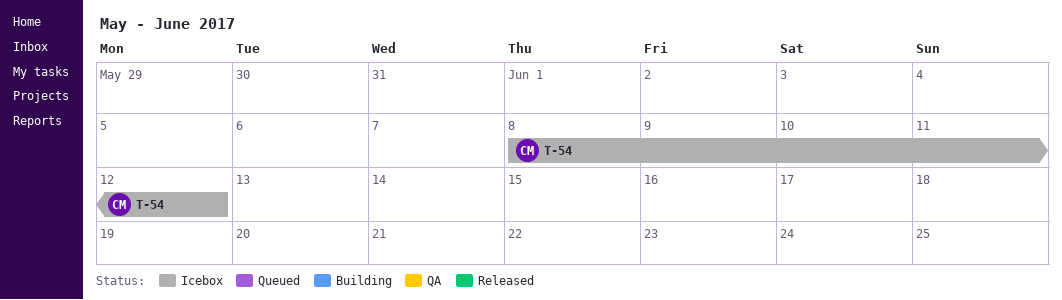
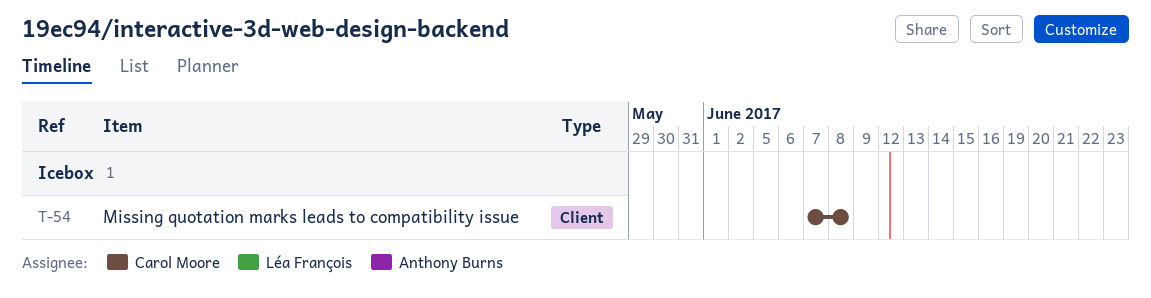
T-54, start: Jun 8 -> Jun 7
T-54, due: Jun 12 -> Jun 8

